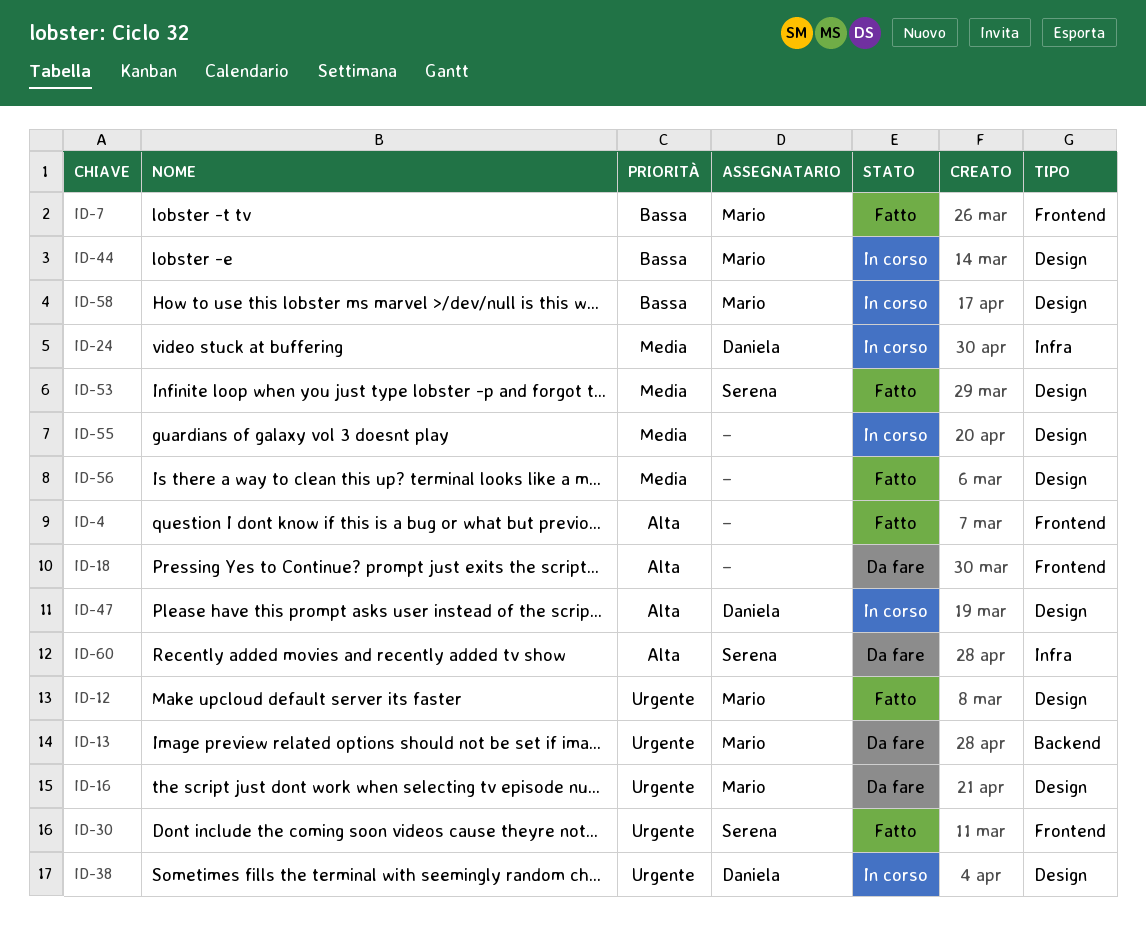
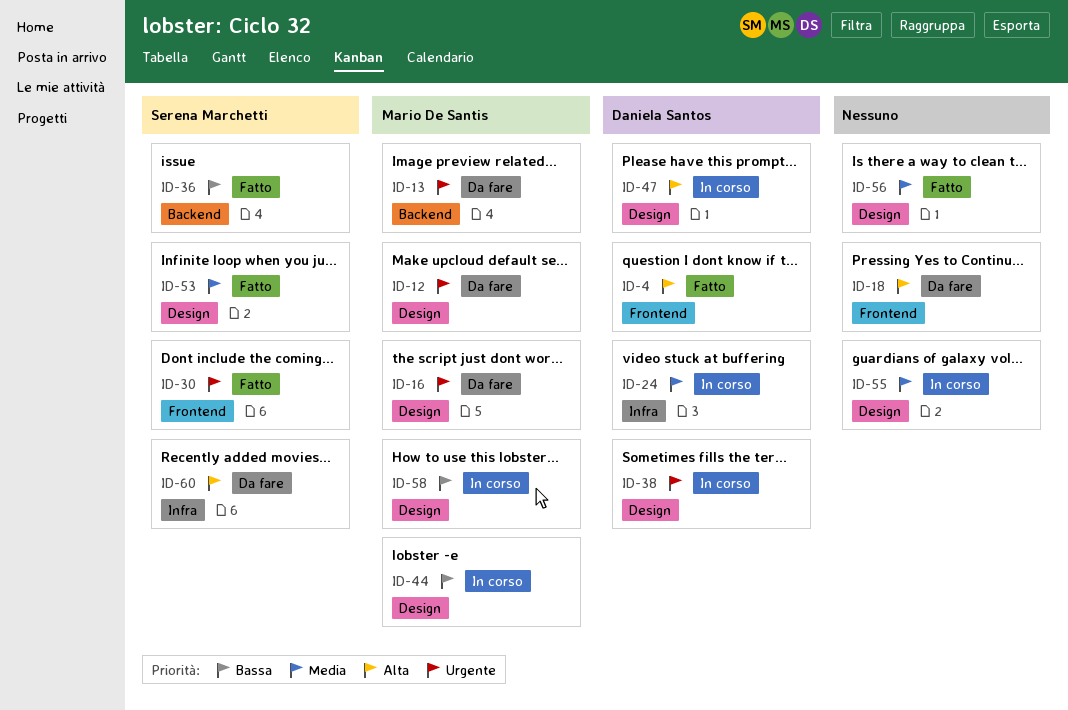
ID-4, owner: none -> Daniela Santos
ID-7: present -> none
ID-12, status: Fatto -> Da fare
ID-36: none -> present

